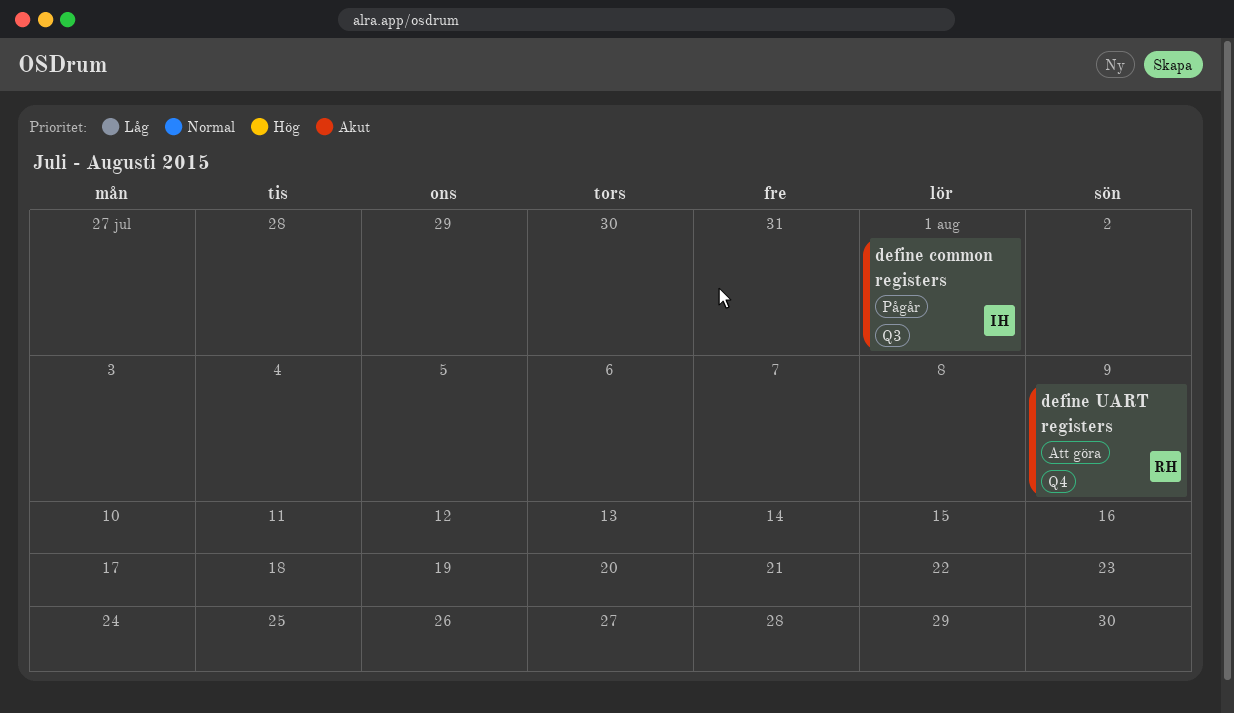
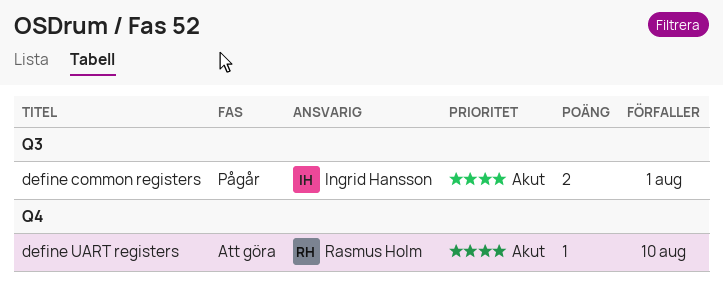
define UART registers, due: Aug 9 -> Aug 10

